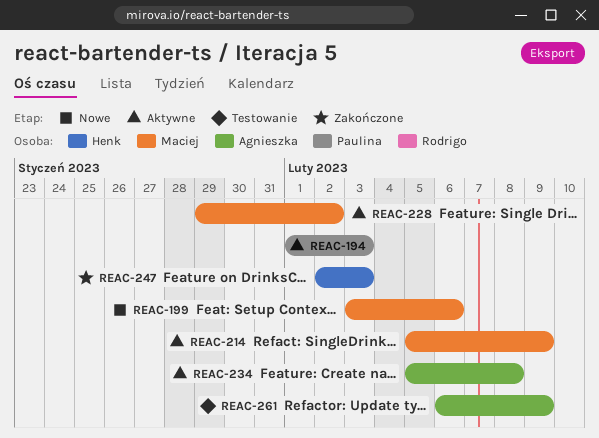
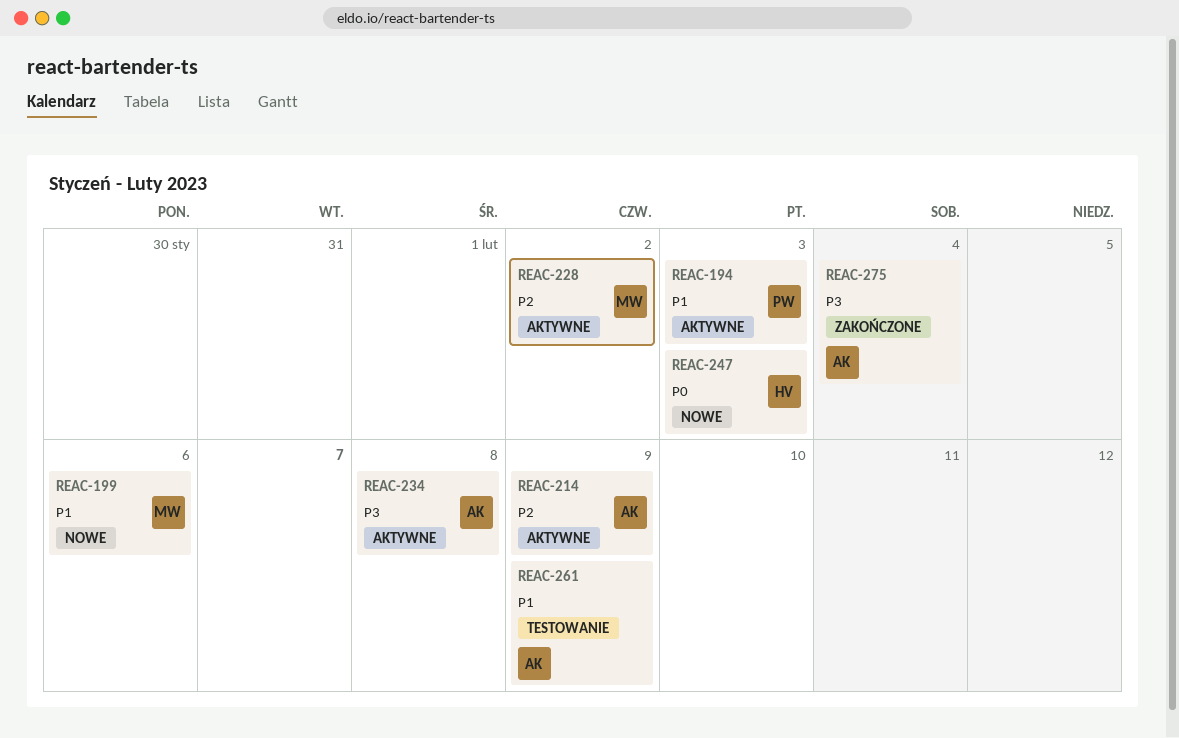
REAC-214, owner: Maciej -> Agnieszka
REAC-247, status: Zakończone -> Nowe
REAC-275: none -> present

